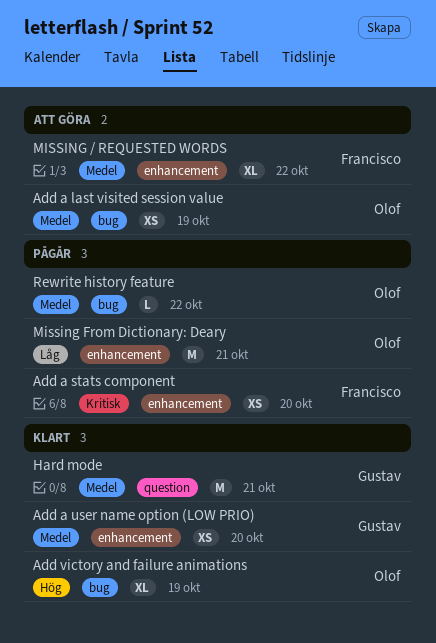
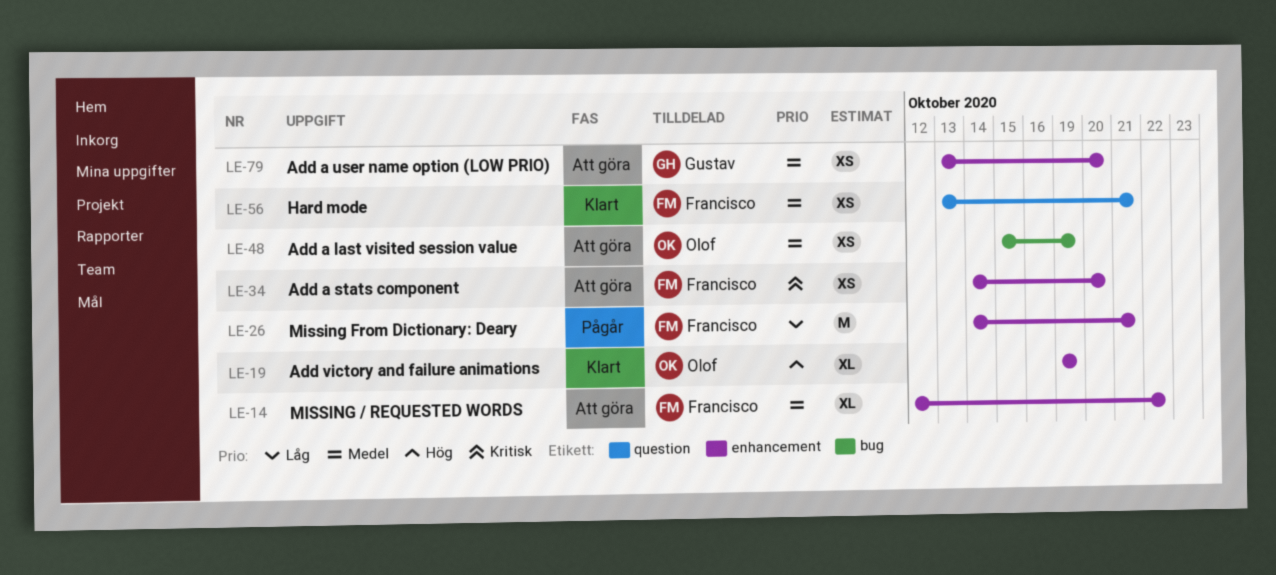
Add a stats component, status: Pågår -> Att göra
Add a user name option (LOW PRIO), status: Klart -> Att göra
Add victory and failure animations, label: bug -> enhancement
Hard mode, owner: Gustav -> Francisco
Hard mode, estimate: M -> XS
Missing From Dictionary: Deary, owner: Olof -> Francisco
Rewrite history feature: present -> none

